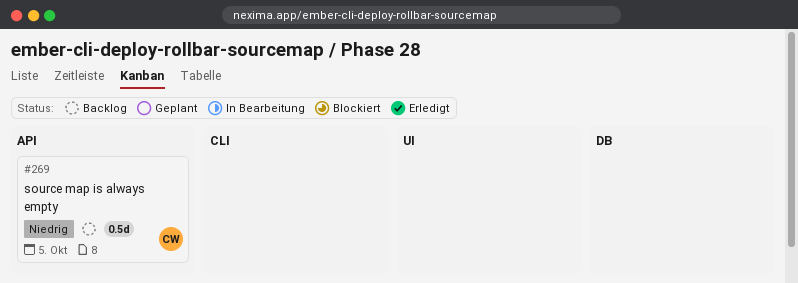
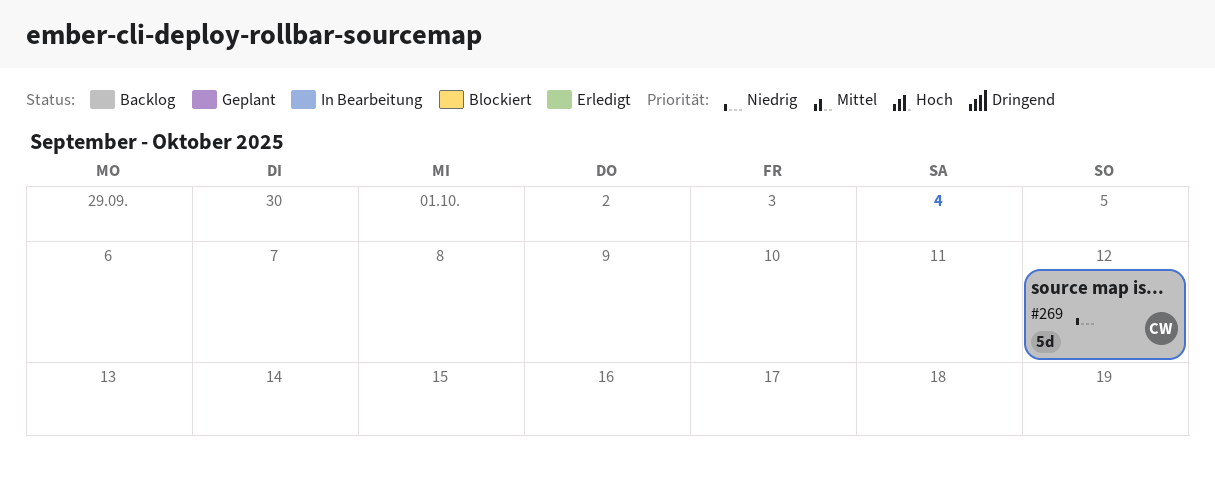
#269, estimate: 0.5d -> 5d
#269, due: Oct 5 -> Oct 12

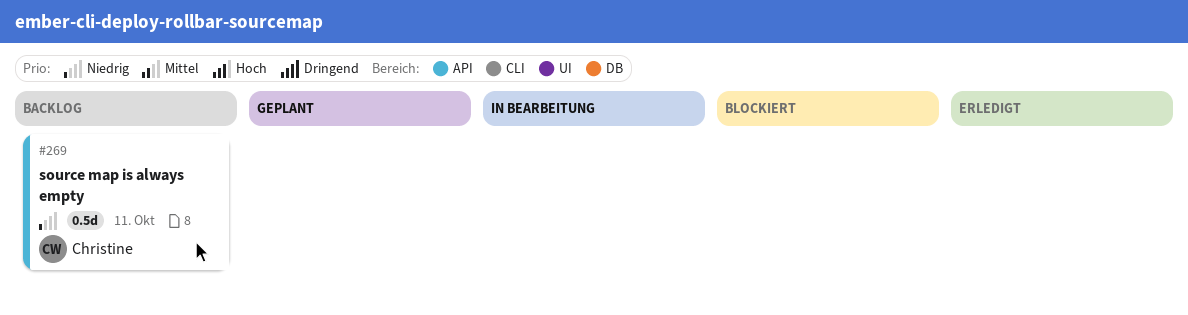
#269, estimate: 5d -> 0.5d
#269, due: Oct 12 -> Oct 11

